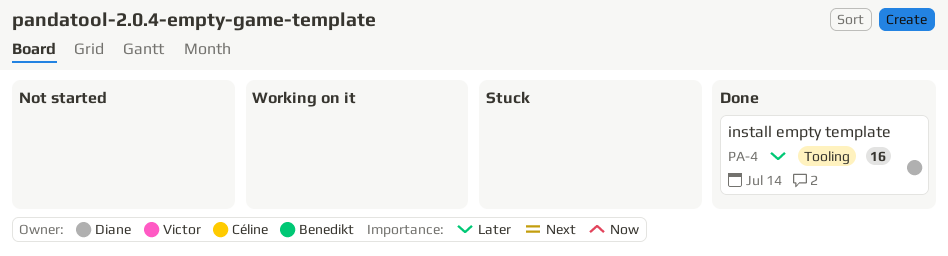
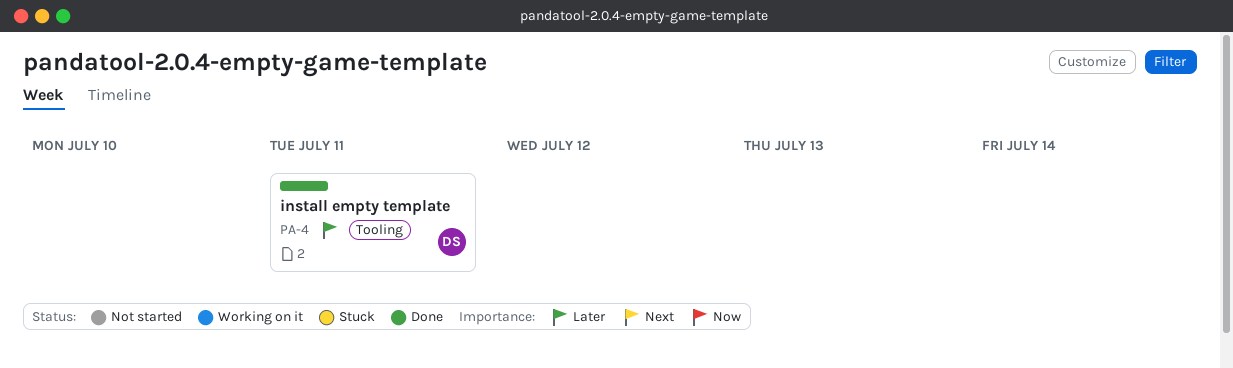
PA-4, due: Jul 14 -> Jul 11

